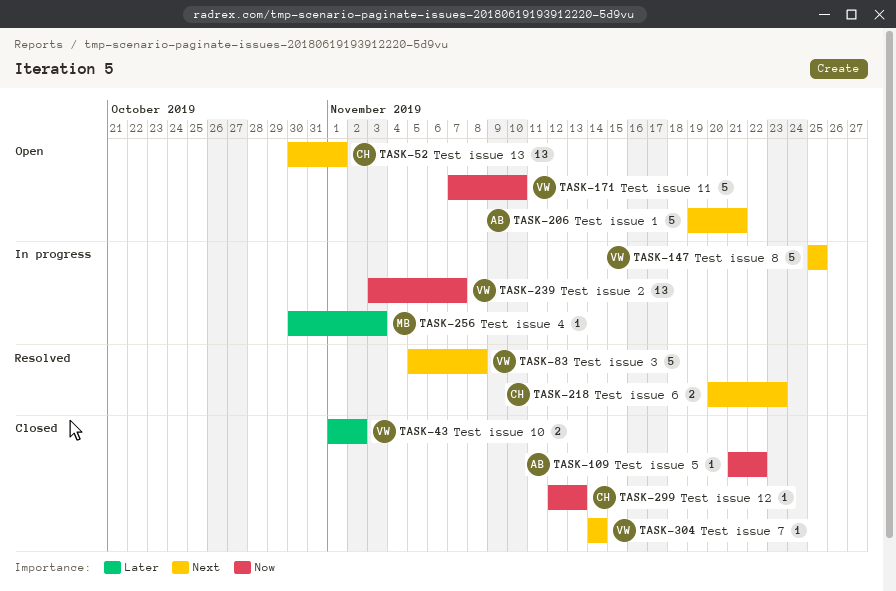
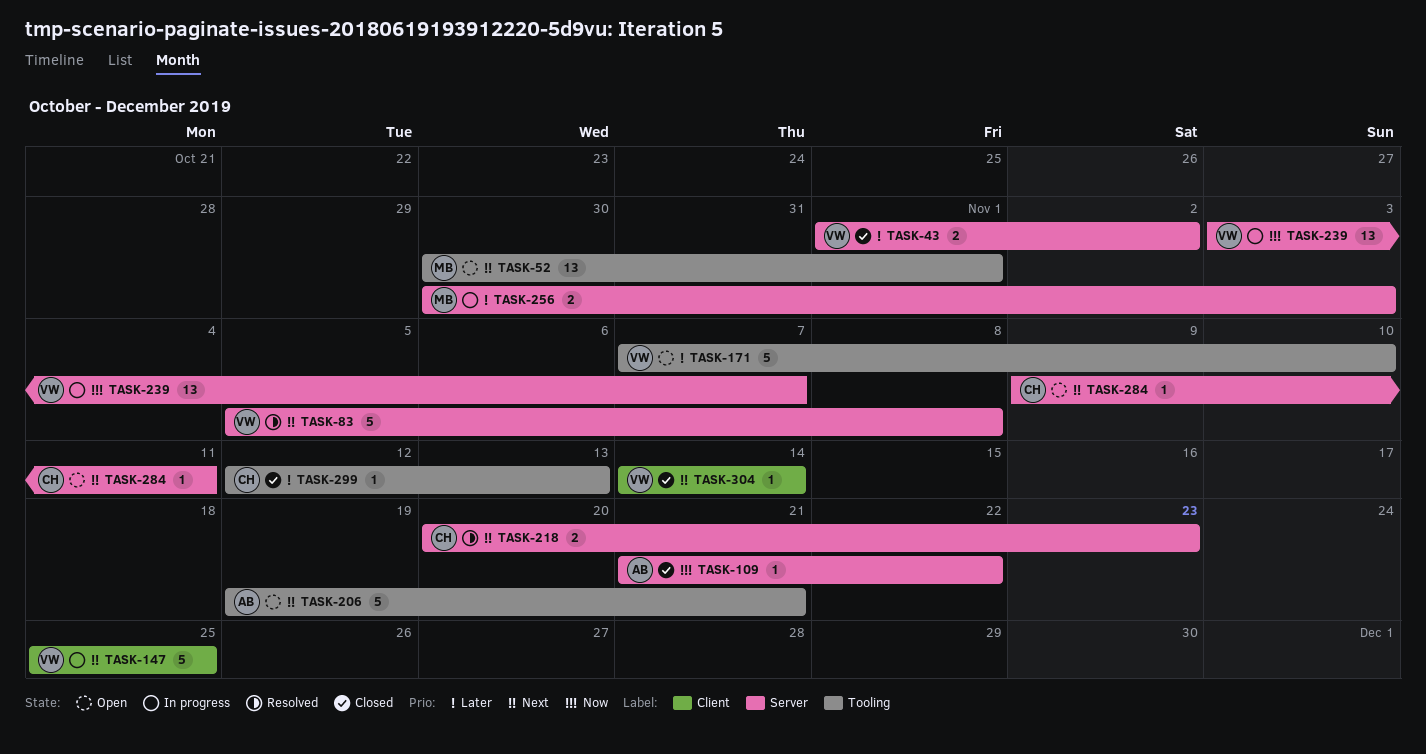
TASK-52, owner: CH -> MB
TASK-171, priority: Now -> Later
TASK-256, estimate: 1 -> 2
TASK-284: none -> present
TASK-299, priority: Now -> Later

